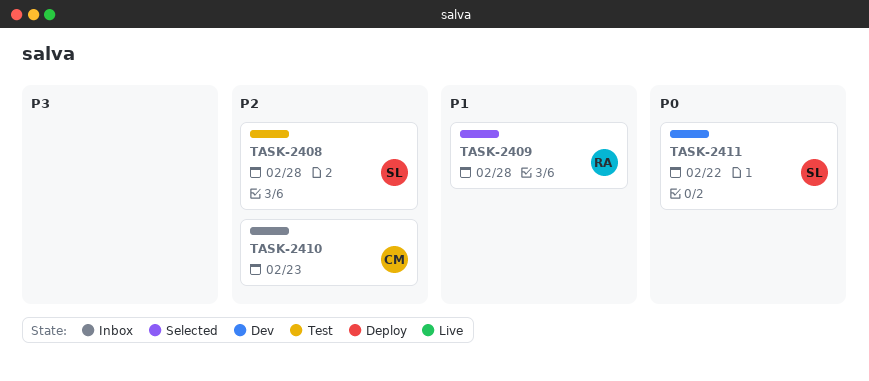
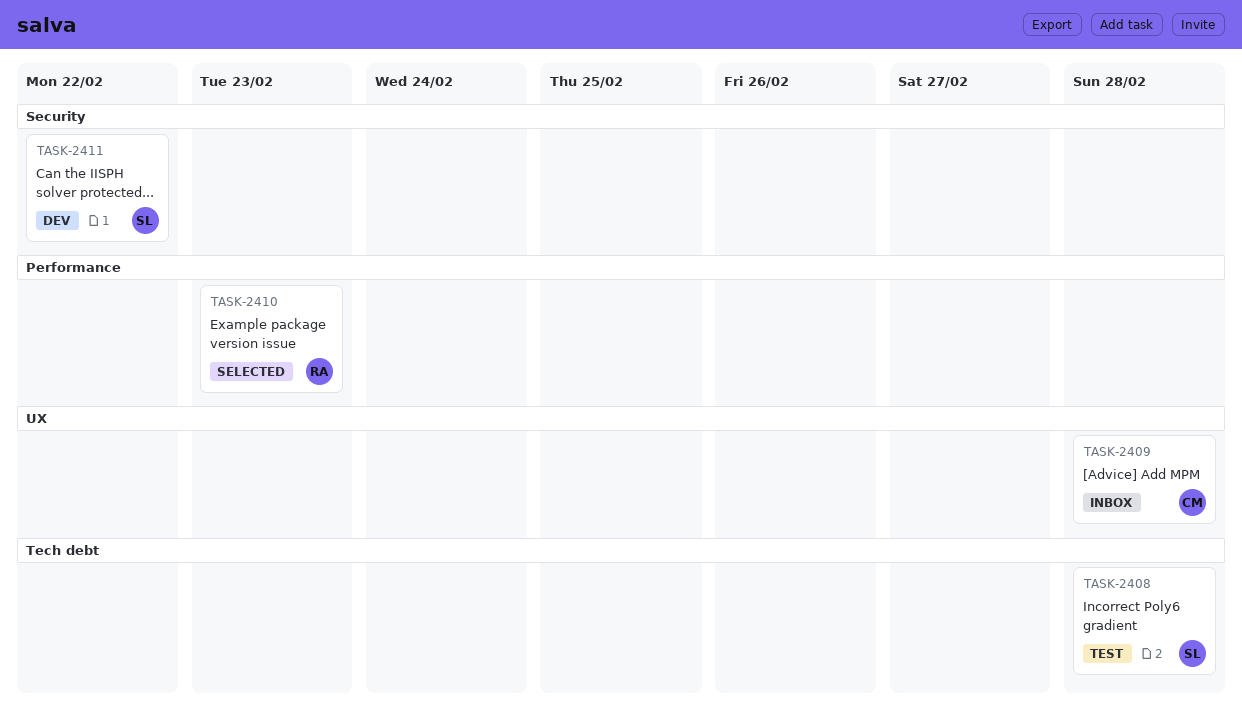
TASK-2409, status: Selected -> Inbox
TASK-2409, owner: RA -> CM
TASK-2410, status: Inbox -> Selected
TASK-2410, owner: CM -> RA

